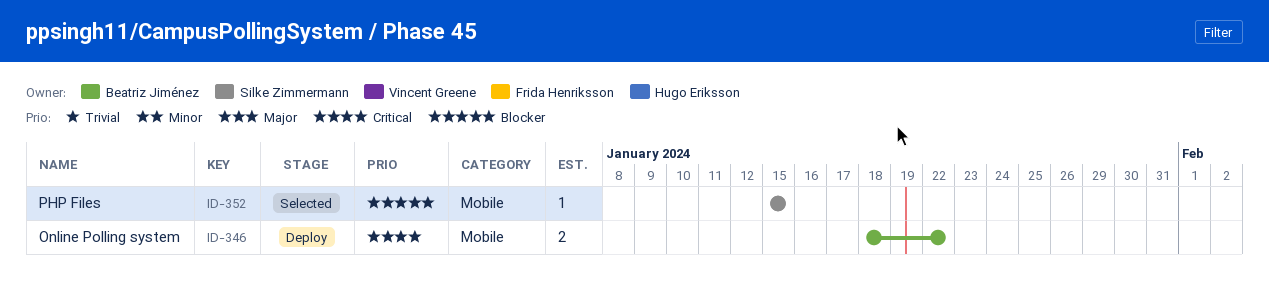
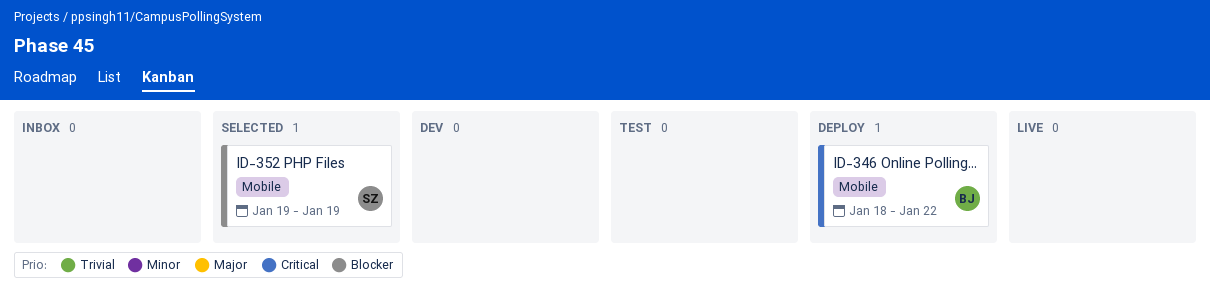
ID-352, start: Jan 15 -> Jan 19
ID-352, due: Jan 15 -> Jan 19

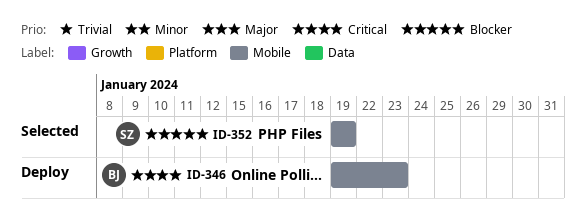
ID-346, start: Jan 18 -> Jan 19
ID-346, due: Jan 22 -> Jan 23

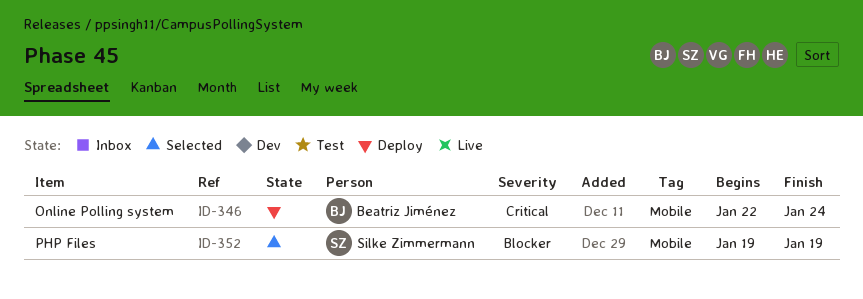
ID-346, start: Jan 19 -> Jan 22
ID-346, due: Jan 23 -> Jan 24

